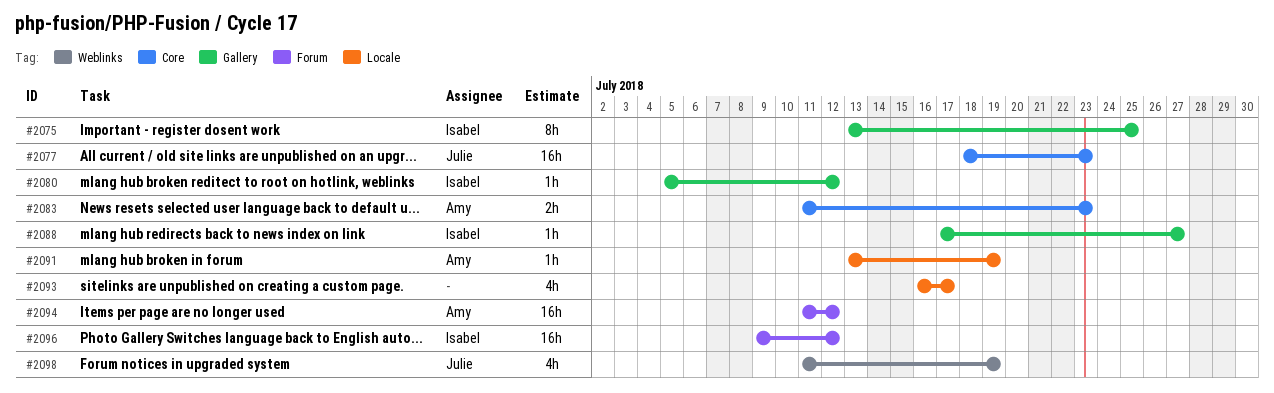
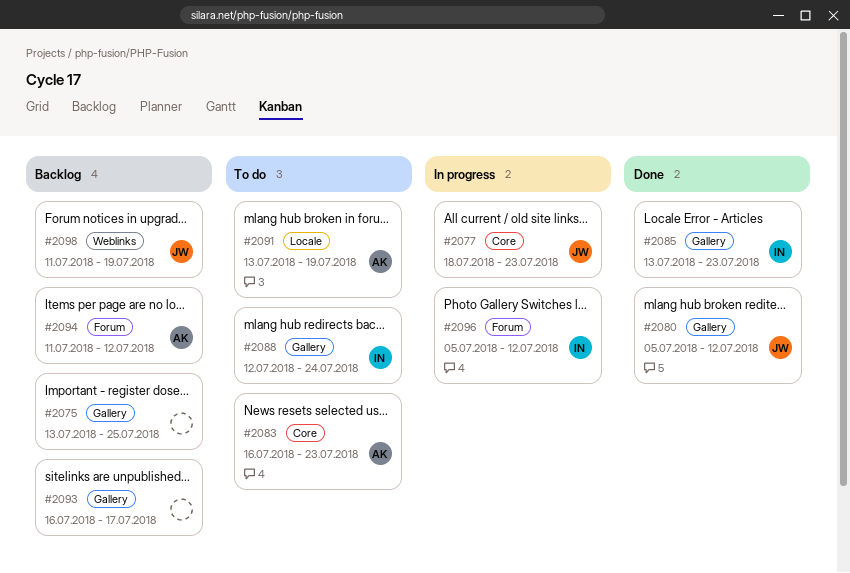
#2075, owner: Isabel -> none
#2080, owner: Isabel -> Julie
#2083, start: Jul 11 -> Jul 16
#2085: none -> present
#2088, start: Jul 17 -> Jul 12
#2088, due: Jul 27 -> Jul 24
#2093, label: Locale -> Gallery
#2096, start: Jul 9 -> Jul 5

